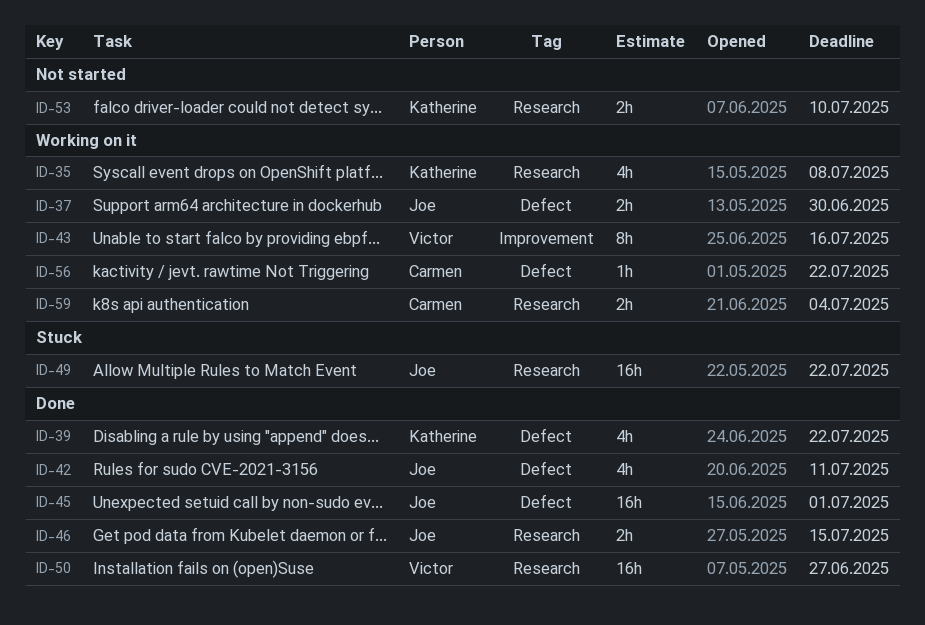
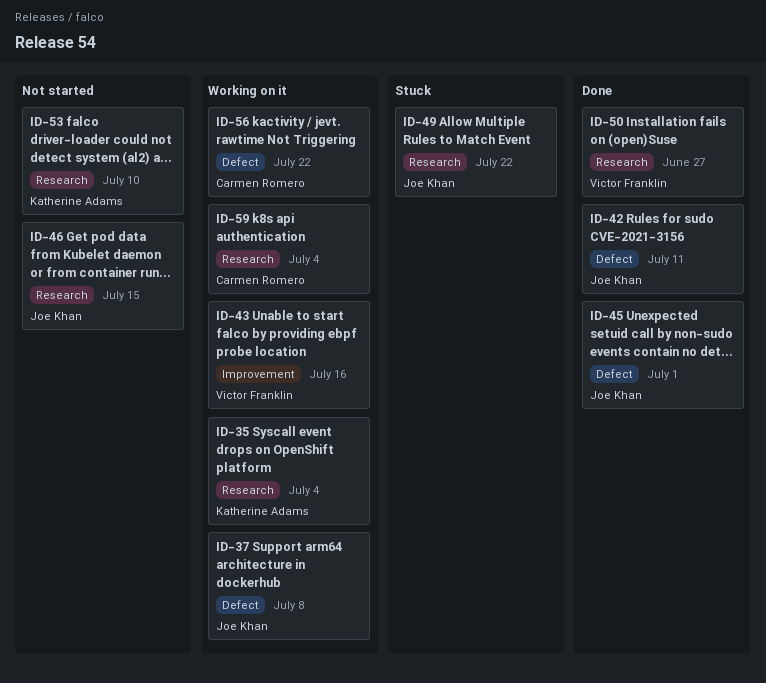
ID-35, due: Jul 8 -> Jul 4
ID-37, due: Jun 30 -> Jul 8
ID-39: present -> none
ID-46, status: Done -> Not started

